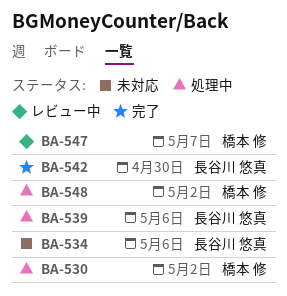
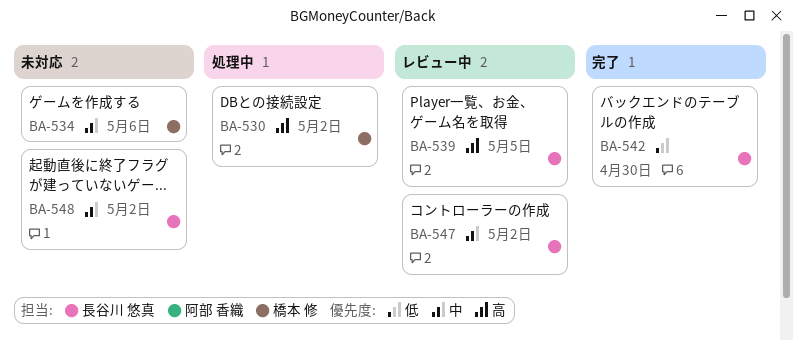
BA-534, owner: 長谷川 悠真 -> 橋本 修
BA-539, status: 処理中 -> レビュー中
BA-539, due: May 6 -> May 5
BA-547, owner: 橋本 修 -> 長谷川 悠真
BA-547, due: May 7 -> May 2
BA-548, status: 処理中 -> 未対応
BA-548, owner: 橋本 修 -> 長谷川 悠真

